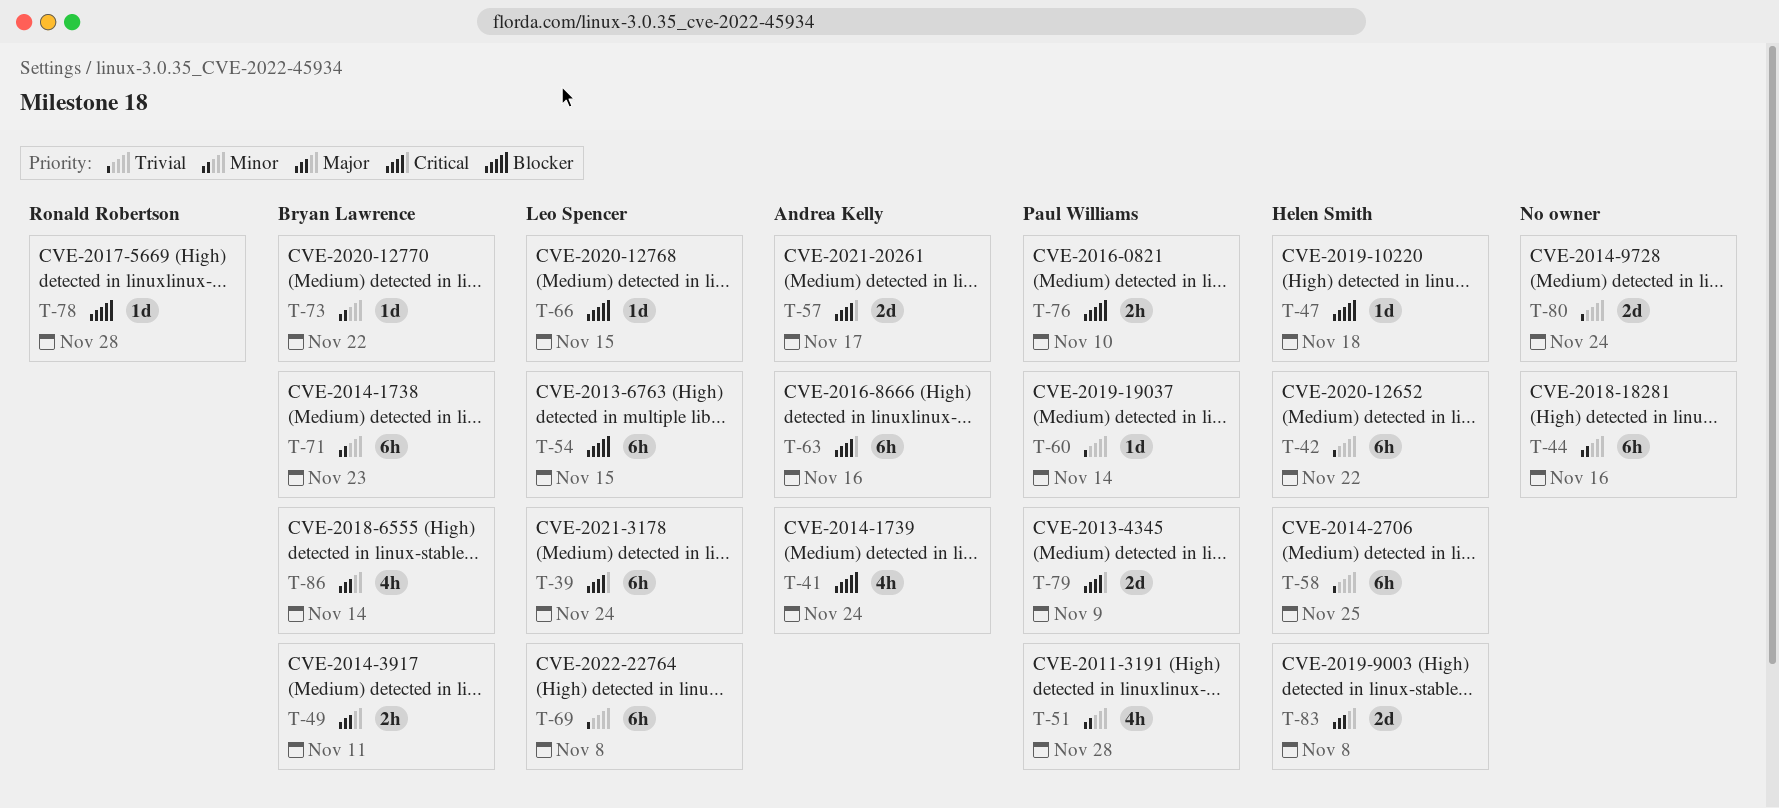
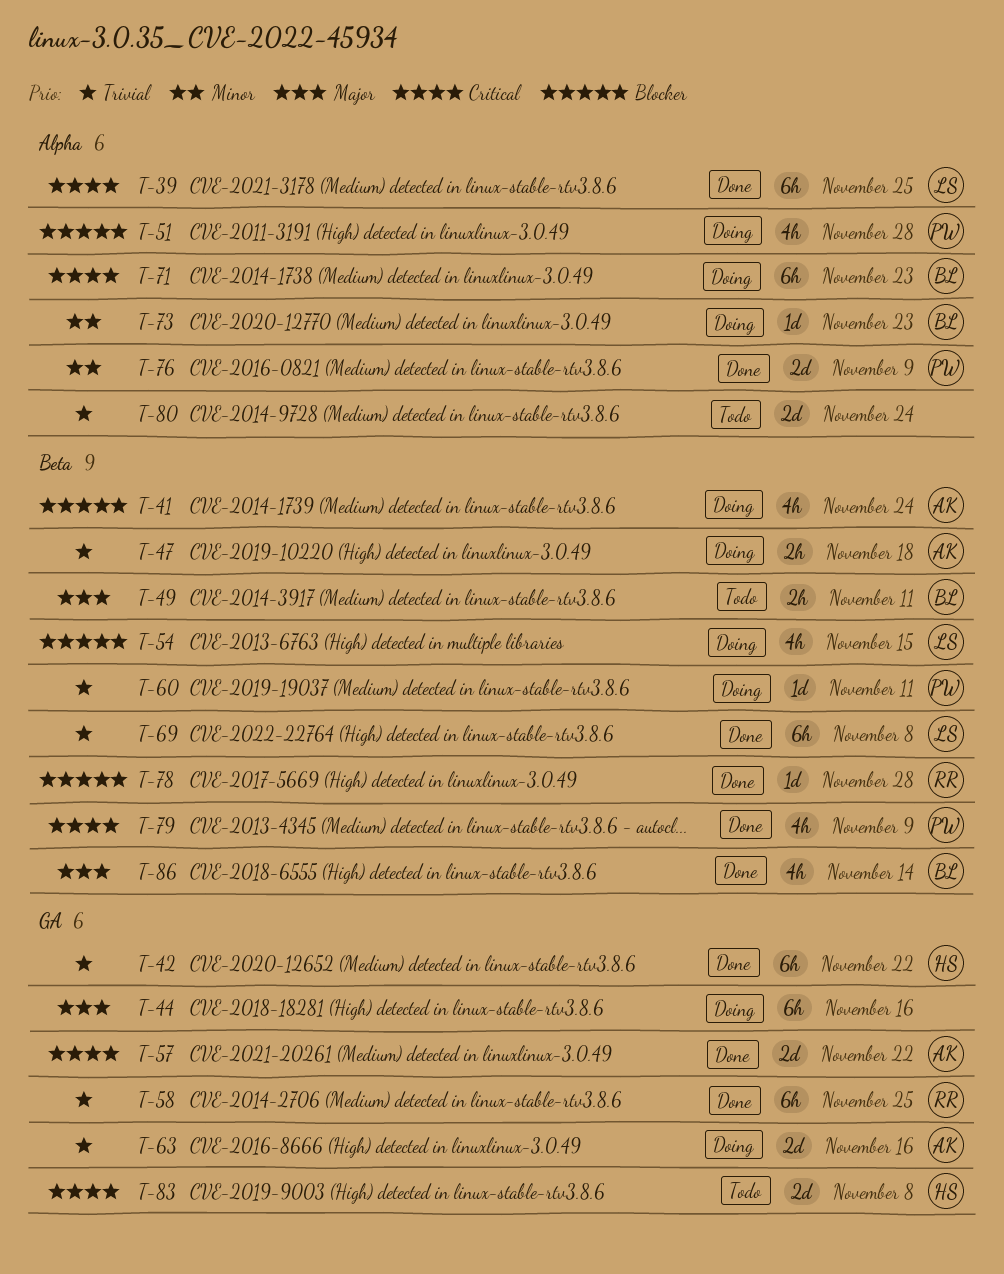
T-39, due: Nov 24 -> Nov 25
T-44, priority: Minor -> Major
T-47, owner: Helen Smith -> Andrea Kelly
T-47, priority: Blocker -> Trivial
T-47, estimate: 1d -> 2h
T-51, priority: Minor -> Blocker
T-54, estimate: 6h -> 4h
T-57, due: Nov 17 -> Nov 22
T-58, owner: Helen Smith -> Ronald Robertson
T-60, due: Nov 14 -> Nov 11
T-63, priority: Critical -> Trivial
T-63, estimate: 6h -> 2d
T-66: present -> none
T-71, priority: Minor -> Critical
T-73, due: Nov 22 -> Nov 23
T-76, priority: Blocker -> Minor
T-76, estimate: 2h -> 2d
T-76, due: Nov 10 -> Nov 9
T-79, estimate: 2d -> 4h
T-83, priority: Major -> Critical

